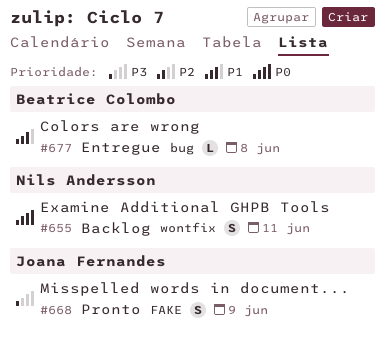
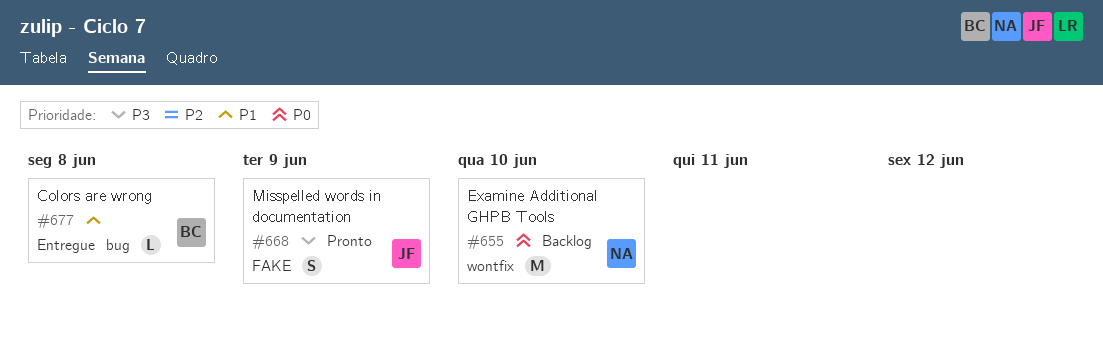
#655, estimate: S -> M
#655, due: Jun 11 -> Jun 10

